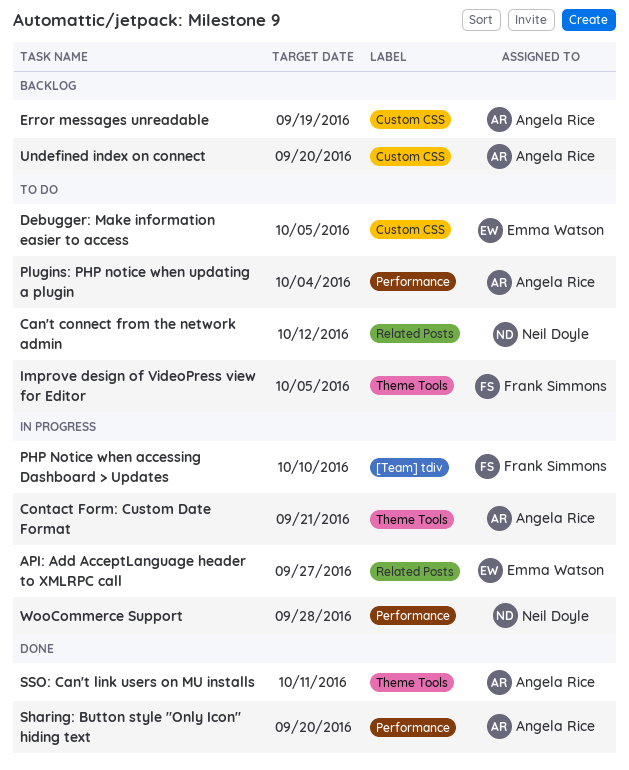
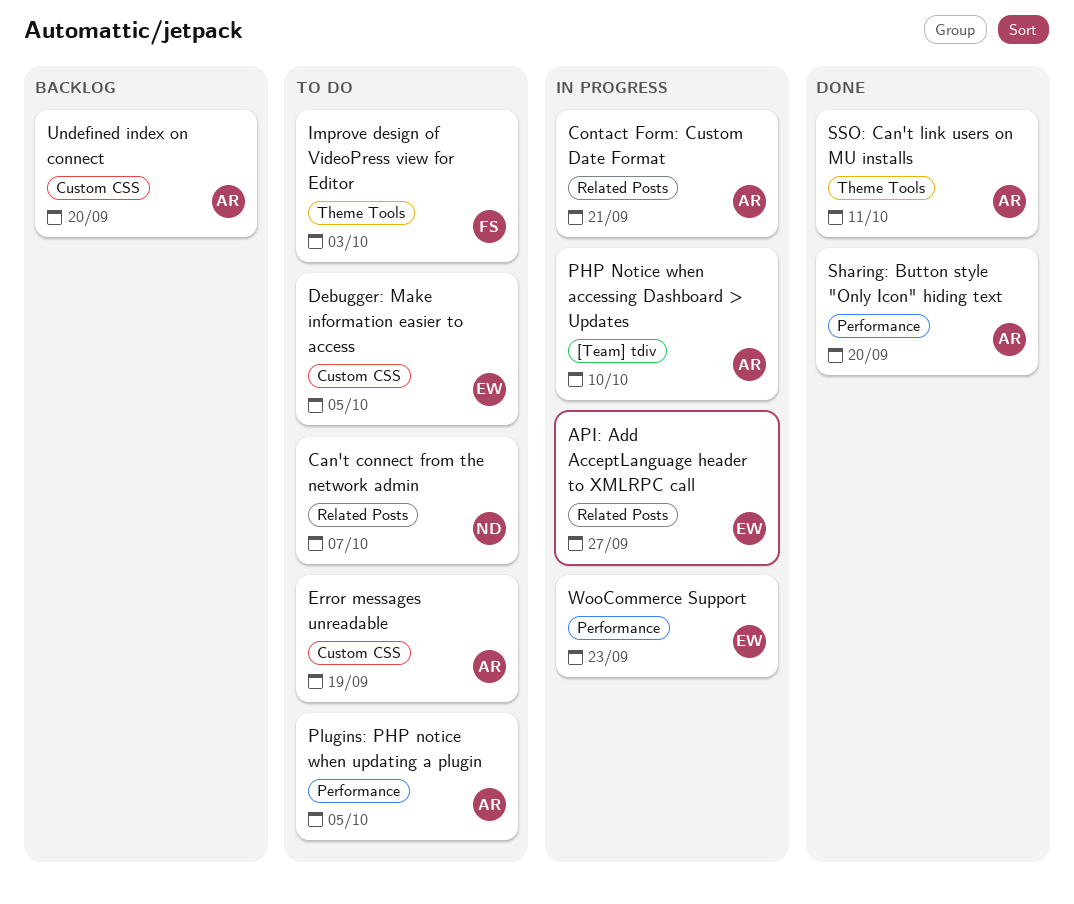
Can't connect from the network admin, due: Oct 12 -> Oct 7
Contact Form: Custom Date Format, label: Theme Tools -> Related Posts
Error messages unreadable, status: Backlog -> To do
Improve design of VideoPress view for Editor, due: Oct 5 -> Oct 3
PHP Notice when accessing Dashboard > Updates, owner: Frank Simmons -> Angela Rice
Plugins: PHP notice when updating a plugin, due: Oct 4 -> Oct 5
WooCommerce Support, owner: Neil Doyle -> Emma Watson
WooCommerce Support, due: Sep 28 -> Sep 23

